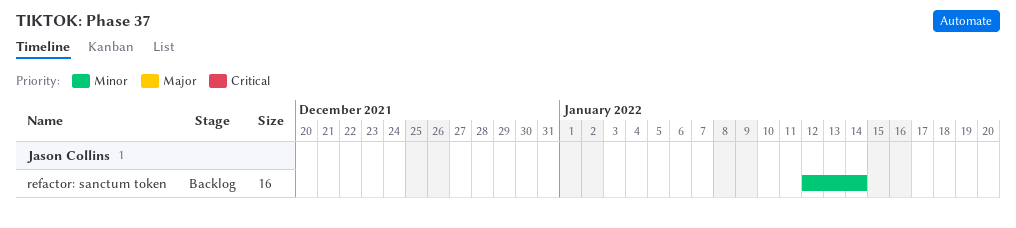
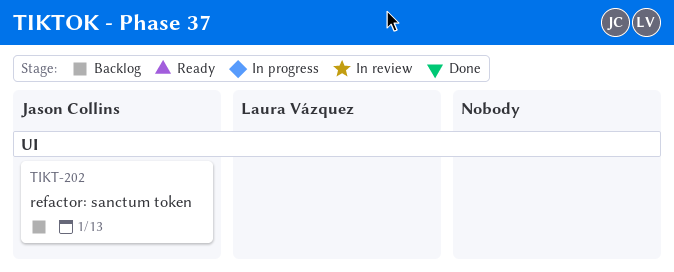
refactor: sanctum token, due: Jan 14 -> Jan 13

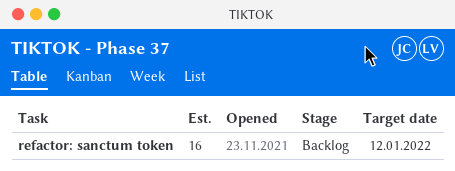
refactor: sanctum token, due: Jan 13 -> Jan 12

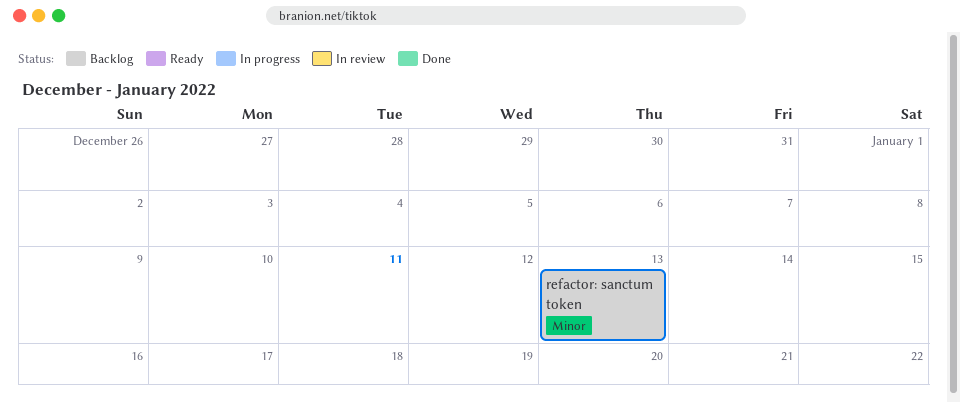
refactor: sanctum token, due: Jan 12 -> Jan 13

